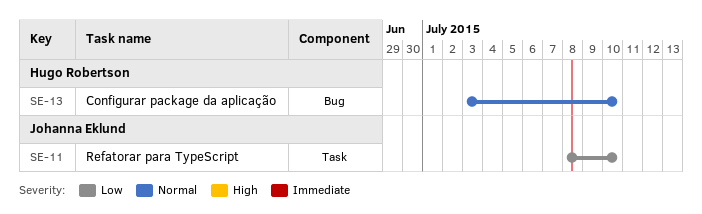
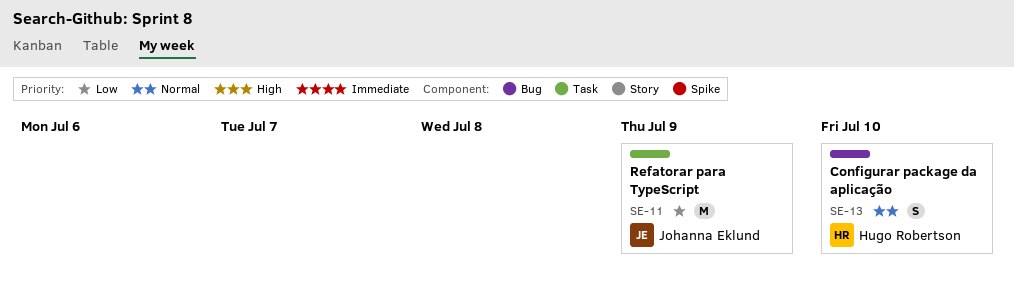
SE-11, due: Jul 10 -> Jul 9

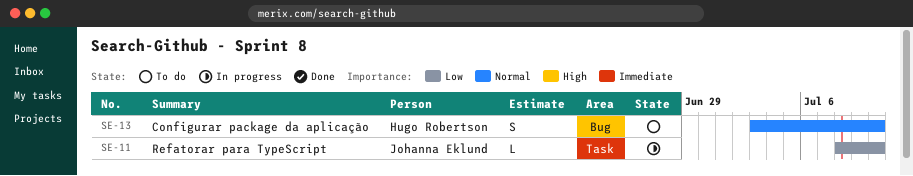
SE-11, estimate: M -> L
SE-11, due: Jul 9 -> Jul 10

